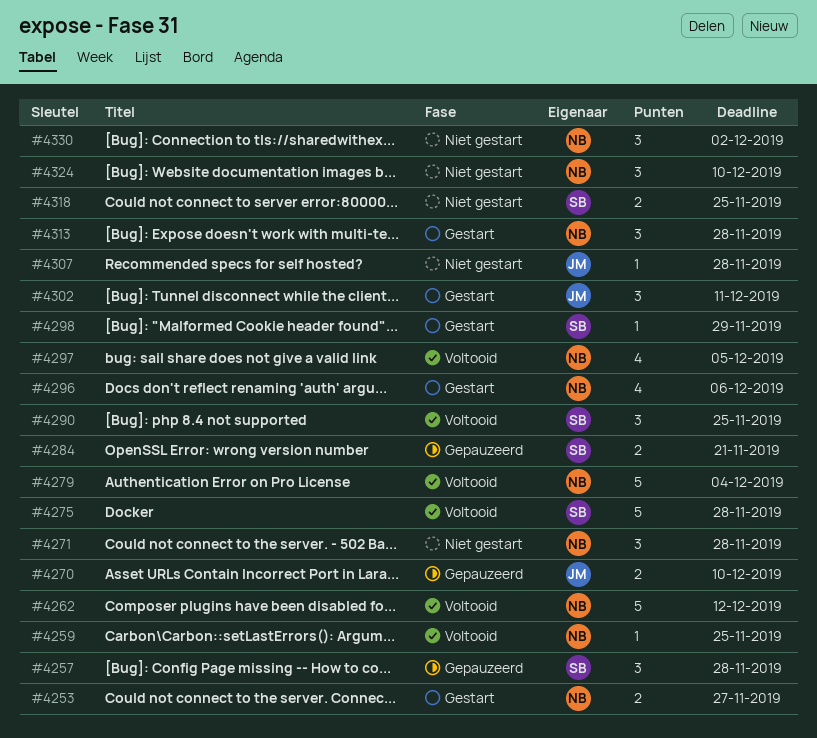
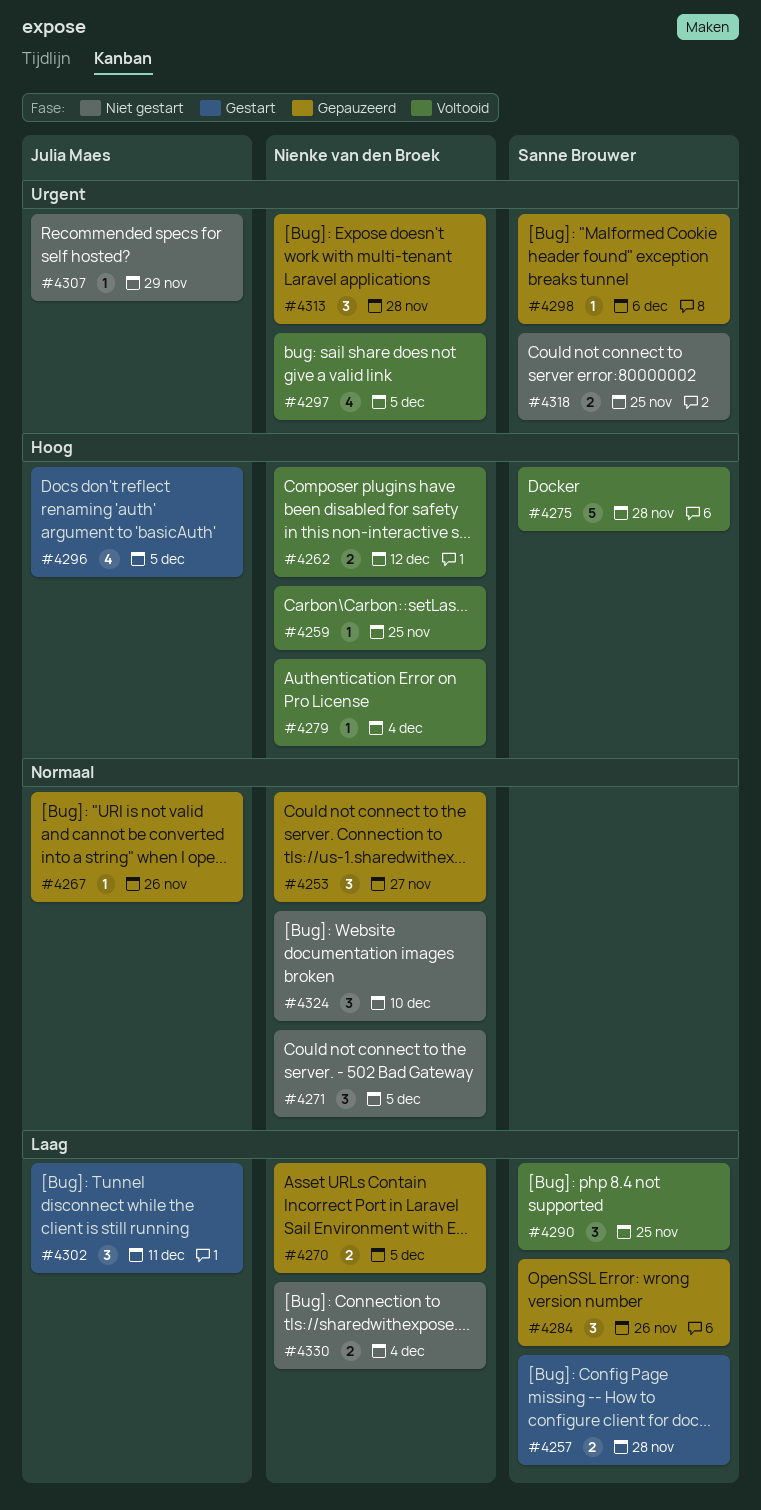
#4253, status: Gestart -> Gepauzeerd
#4253, estimate: 2 -> 3
#4257, status: Gepauzeerd -> Gestart
#4257, estimate: 3 -> 2
#4262, estimate: 5 -> 2
#4267: none -> present
#4270, owner: Julia Maes -> Nienke van den Broek
#4270, due: Dec 10 -> Dec 5
#4271, due: Nov 28 -> Dec 5
#4279, estimate: 5 -> 1
#4284, estimate: 2 -> 3
#4284, due: Nov 21 -> Nov 26
#4296, owner: Nienke van den Broek -> Julia Maes
#4296, due: Dec 6 -> Dec 5
#4298, status: Gestart -> Gepauzeerd
#4298, due: Nov 29 -> Dec 6
#4307, due: Nov 28 -> Nov 29
#4313, status: Gestart -> Gepauzeerd
#4330, estimate: 3 -> 2
#4330, due: Dec 2 -> Dec 4

